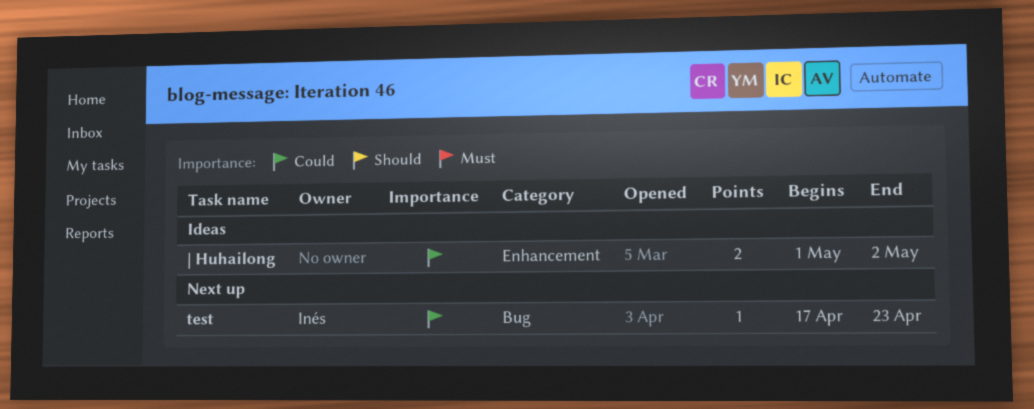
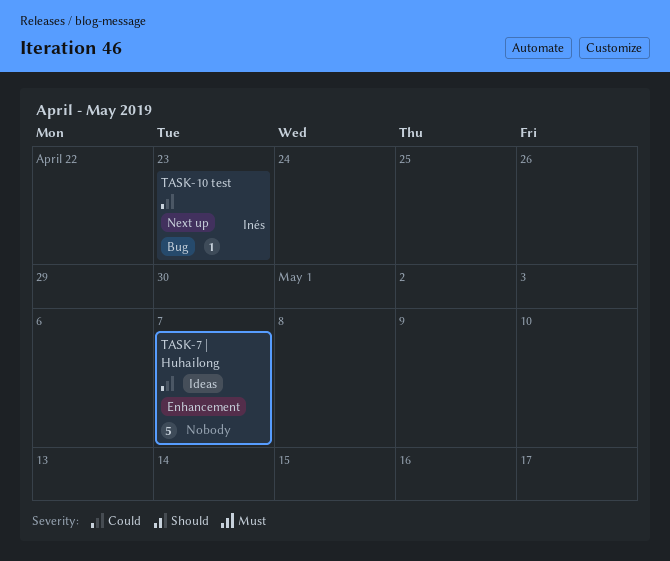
| Huhailong, estimate: 2 -> 5
| Huhailong, due: May 2 -> May 7

